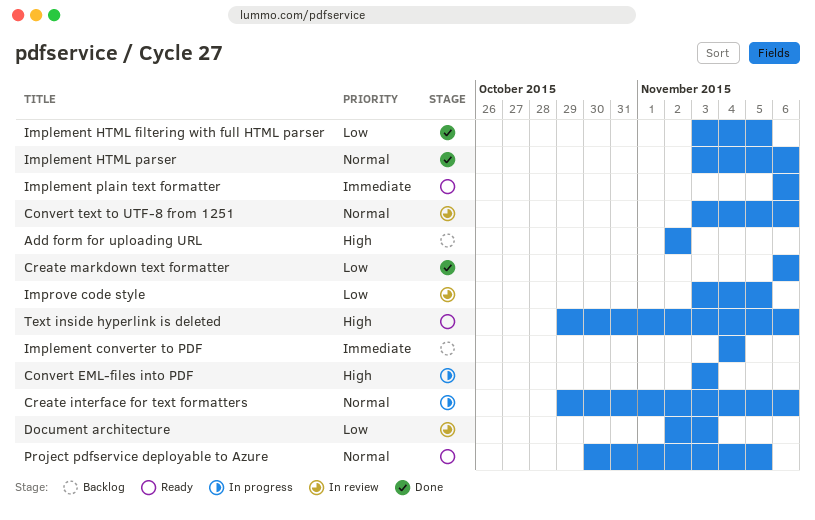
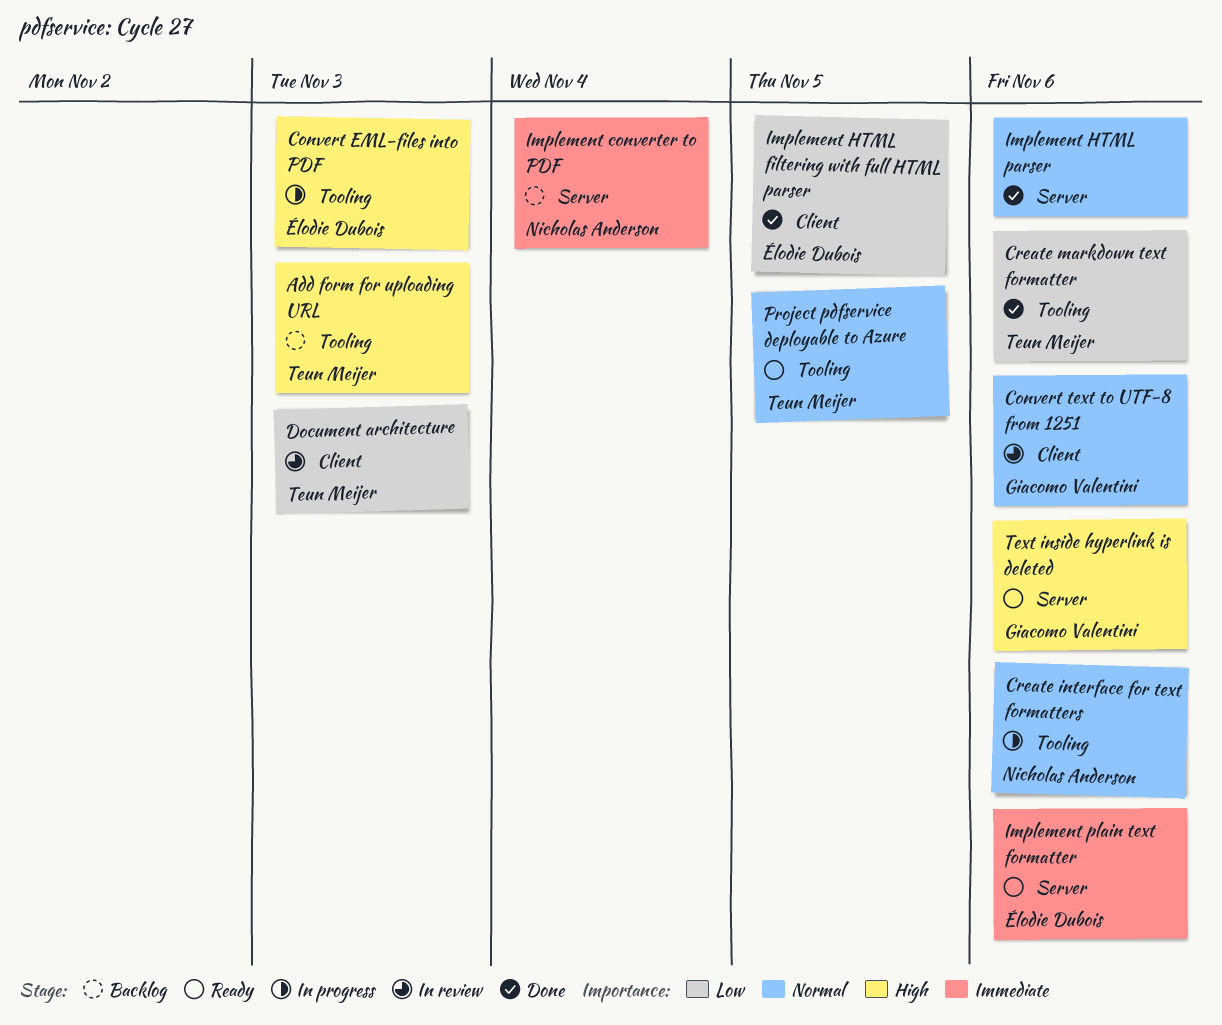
Add form for uploading URL, due: Nov 2 -> Nov 3
Improve code style: present -> none

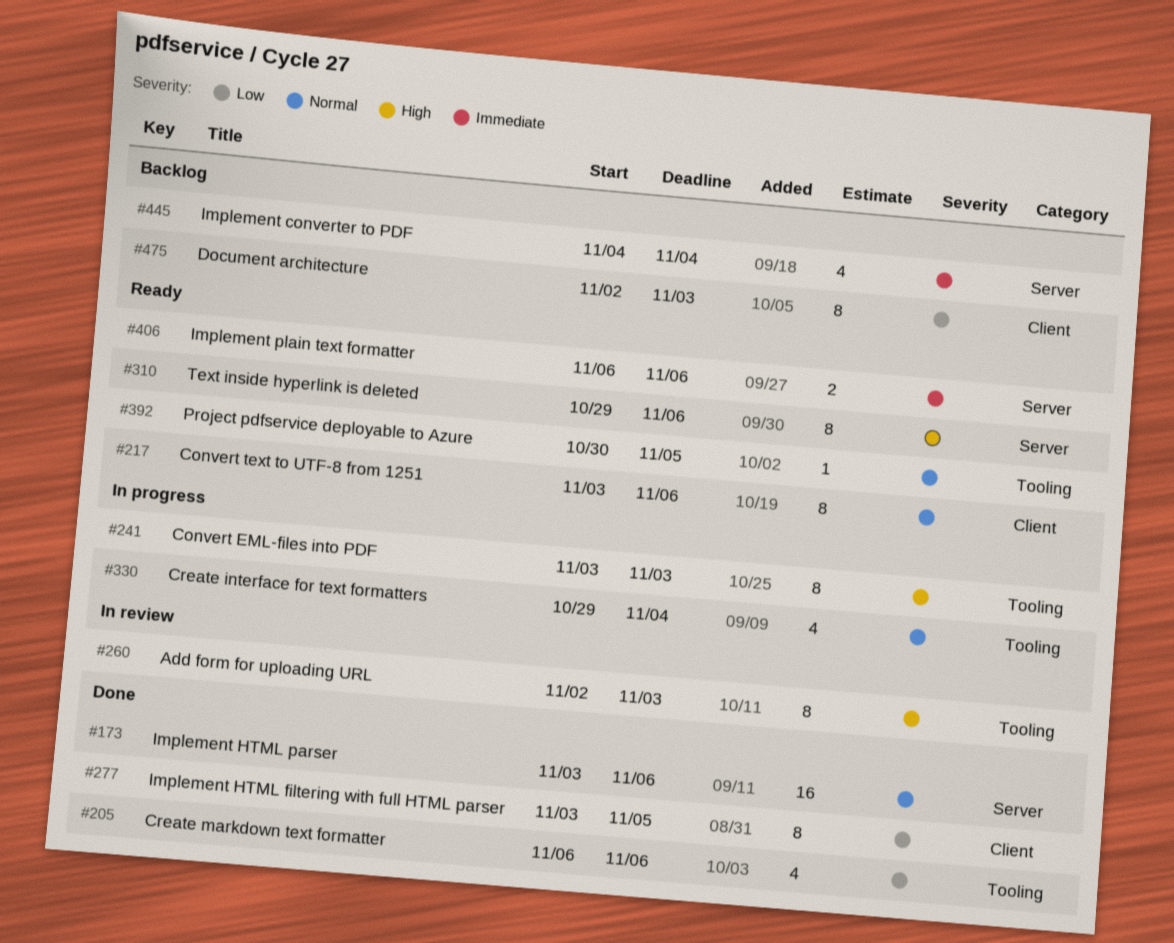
Add form for uploading URL, status: Backlog -> In review
Convert text to UTF-8 from 1251, status: In review -> Ready
Create interface for text formatters, due: Nov 6 -> Nov 4
Document architecture, status: In review -> Backlog

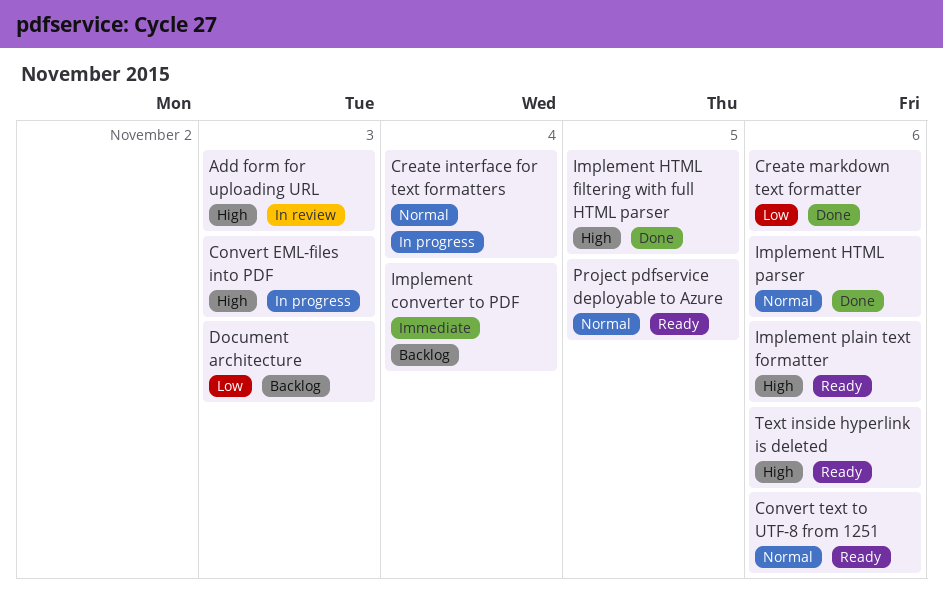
Implement HTML filtering with full HTML parser, priority: Low -> High
Implement plain text formatter, priority: Immediate -> High

